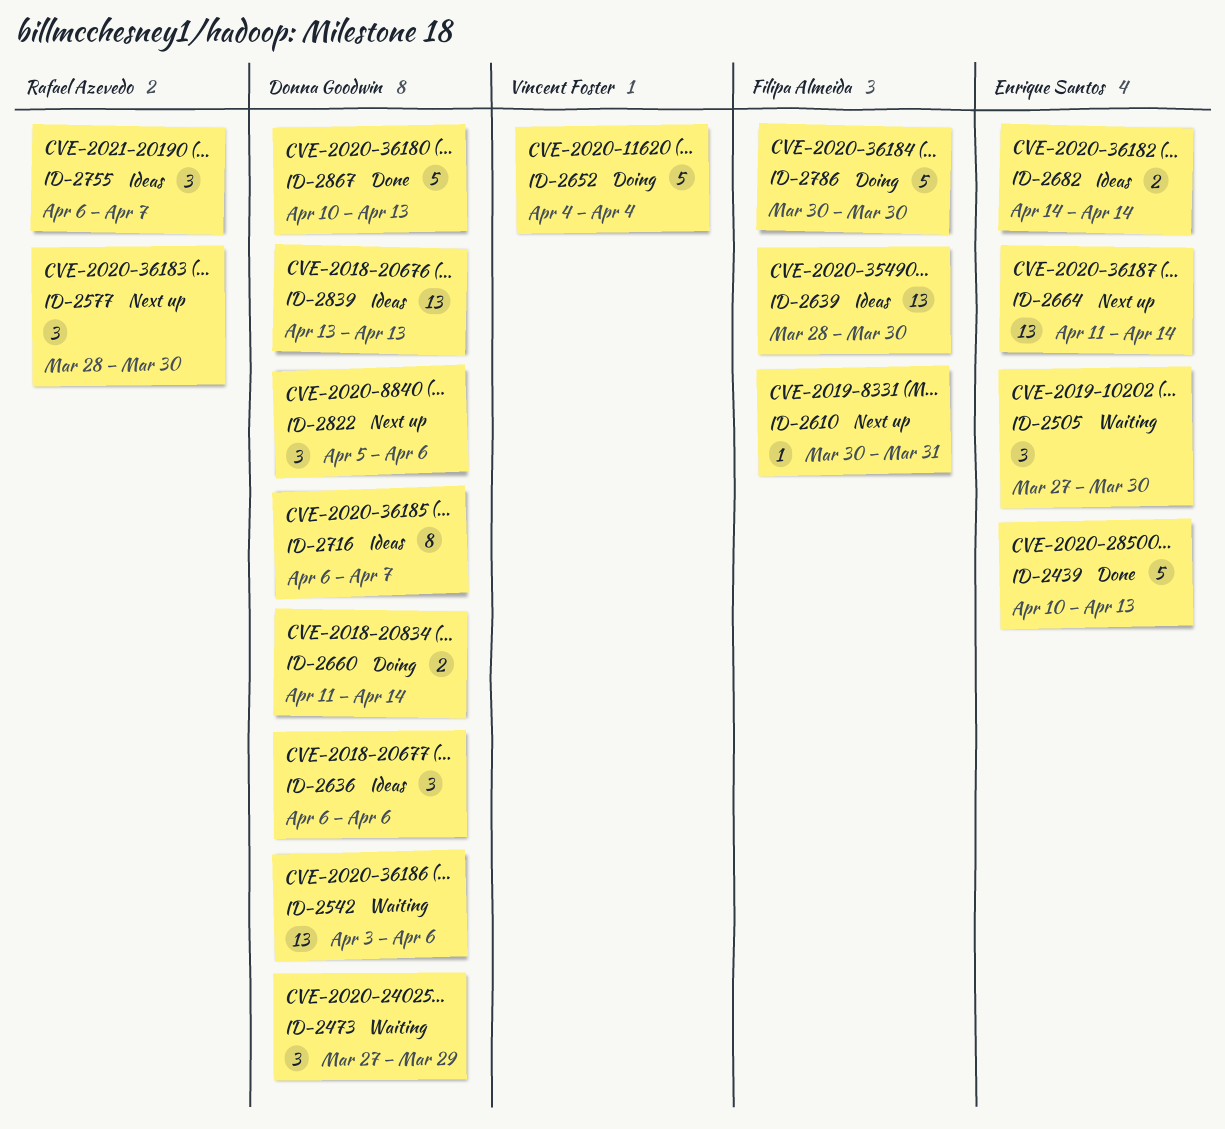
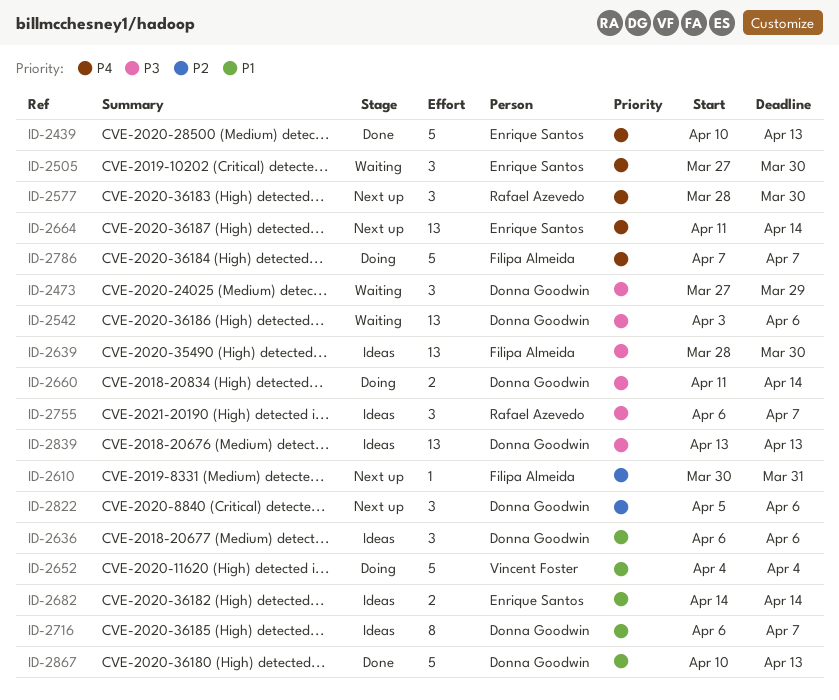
ID-2786, start: Mar 30 -> Apr 7
ID-2786, due: Mar 30 -> Apr 7

